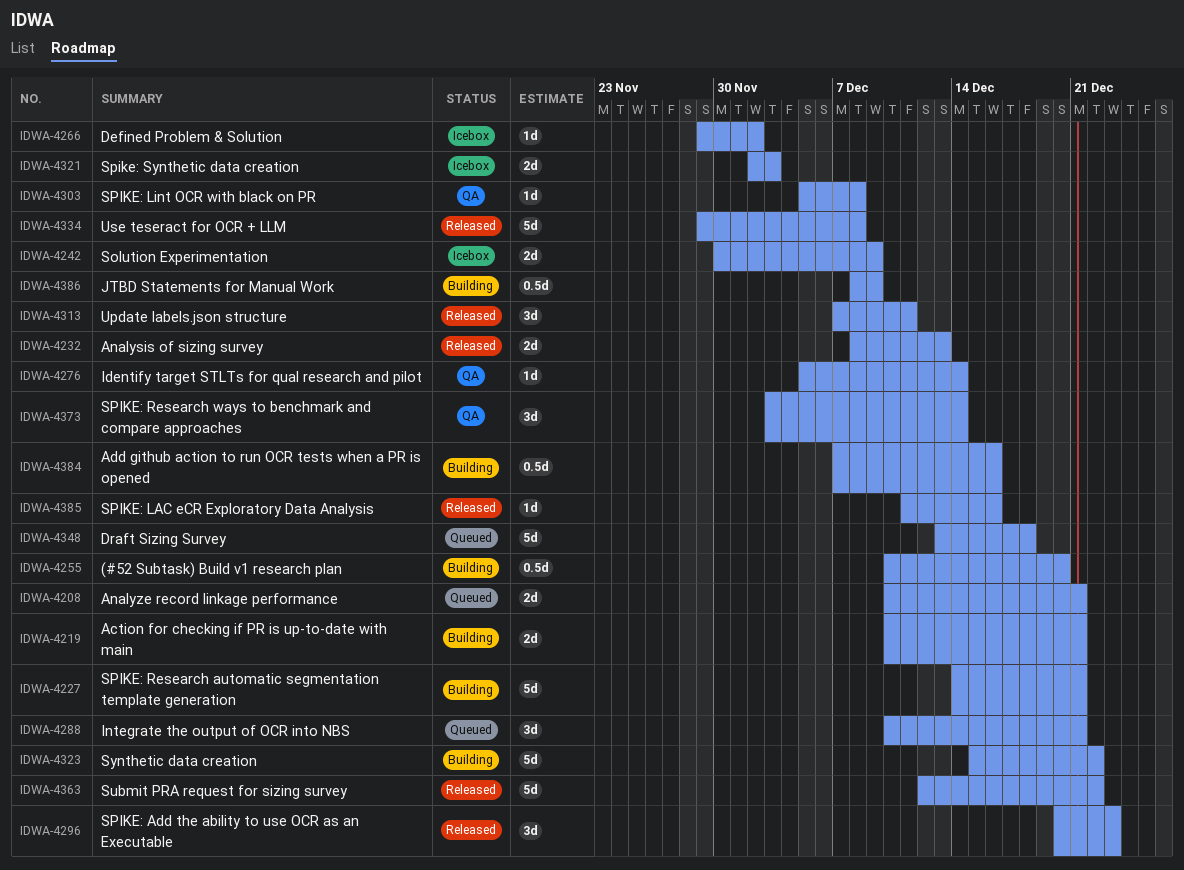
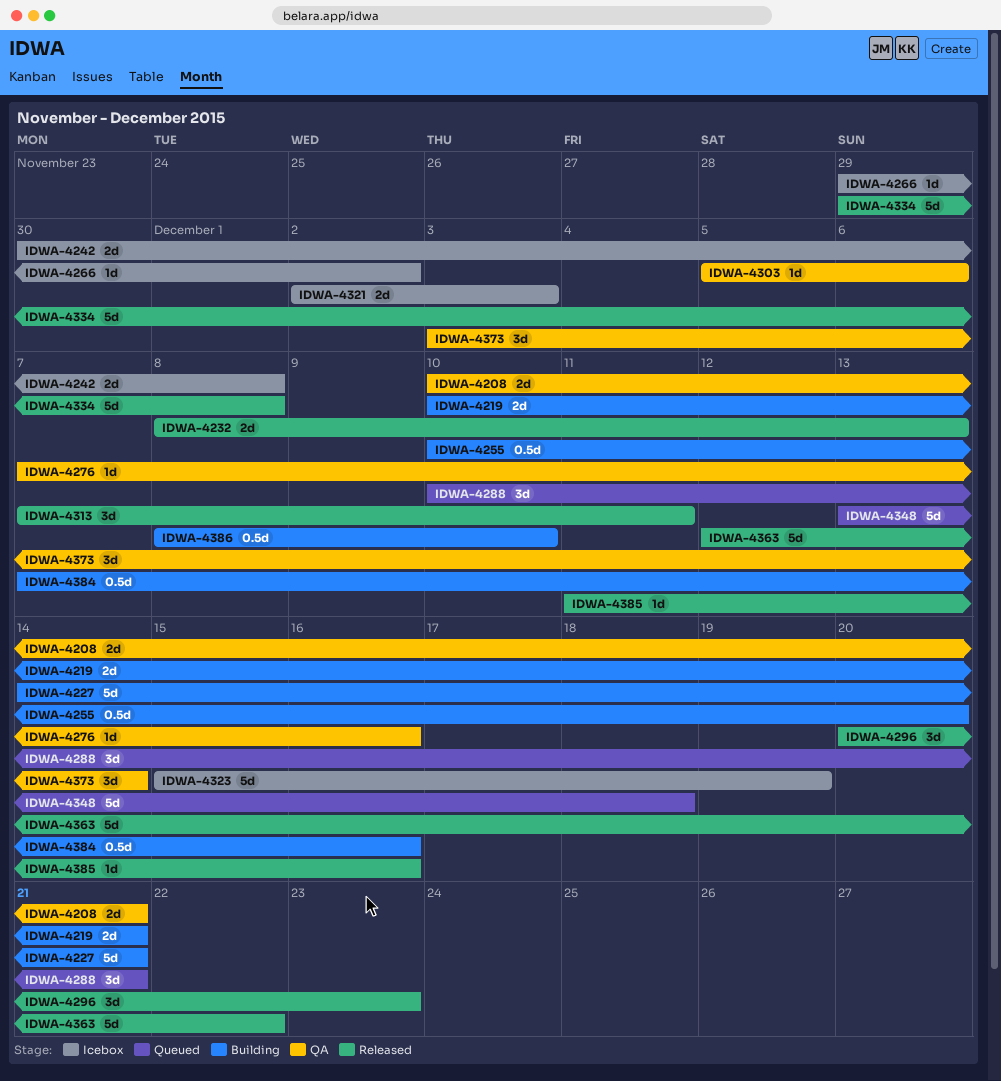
IDWA-4208, status: Queued -> QA
IDWA-4242, due: Dec 9 -> Dec 8
IDWA-4276, start: Dec 5 -> Dec 7
IDWA-4276, due: Dec 14 -> Dec 16
IDWA-4303, due: Dec 8 -> Dec 6
IDWA-4323, status: Building -> Icebox
IDWA-4323, due: Dec 22 -> Dec 19
IDWA-4386, due: Dec 9 -> Dec 10

